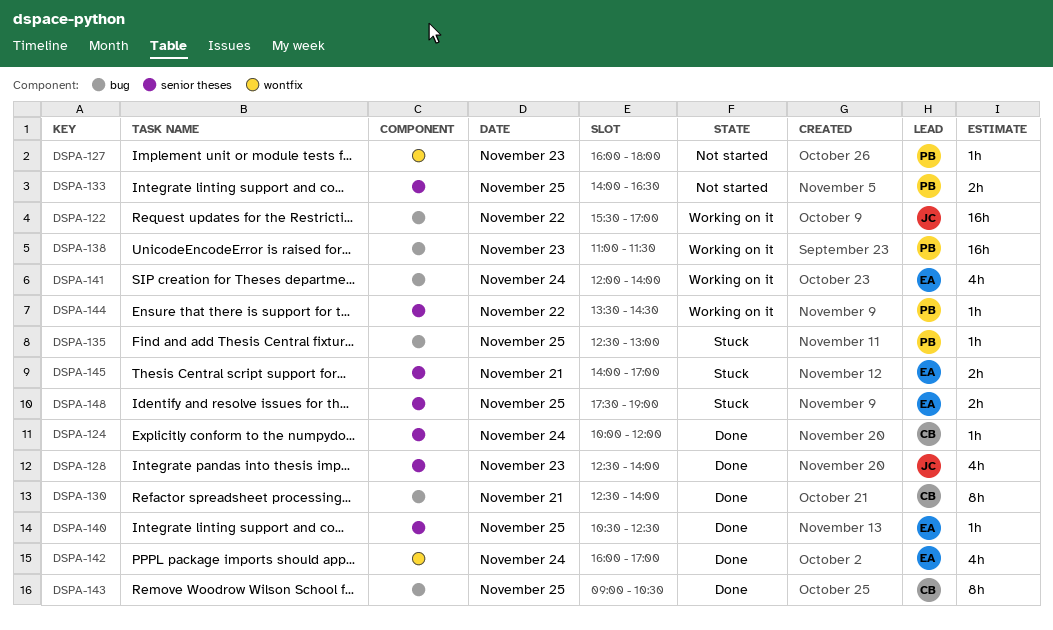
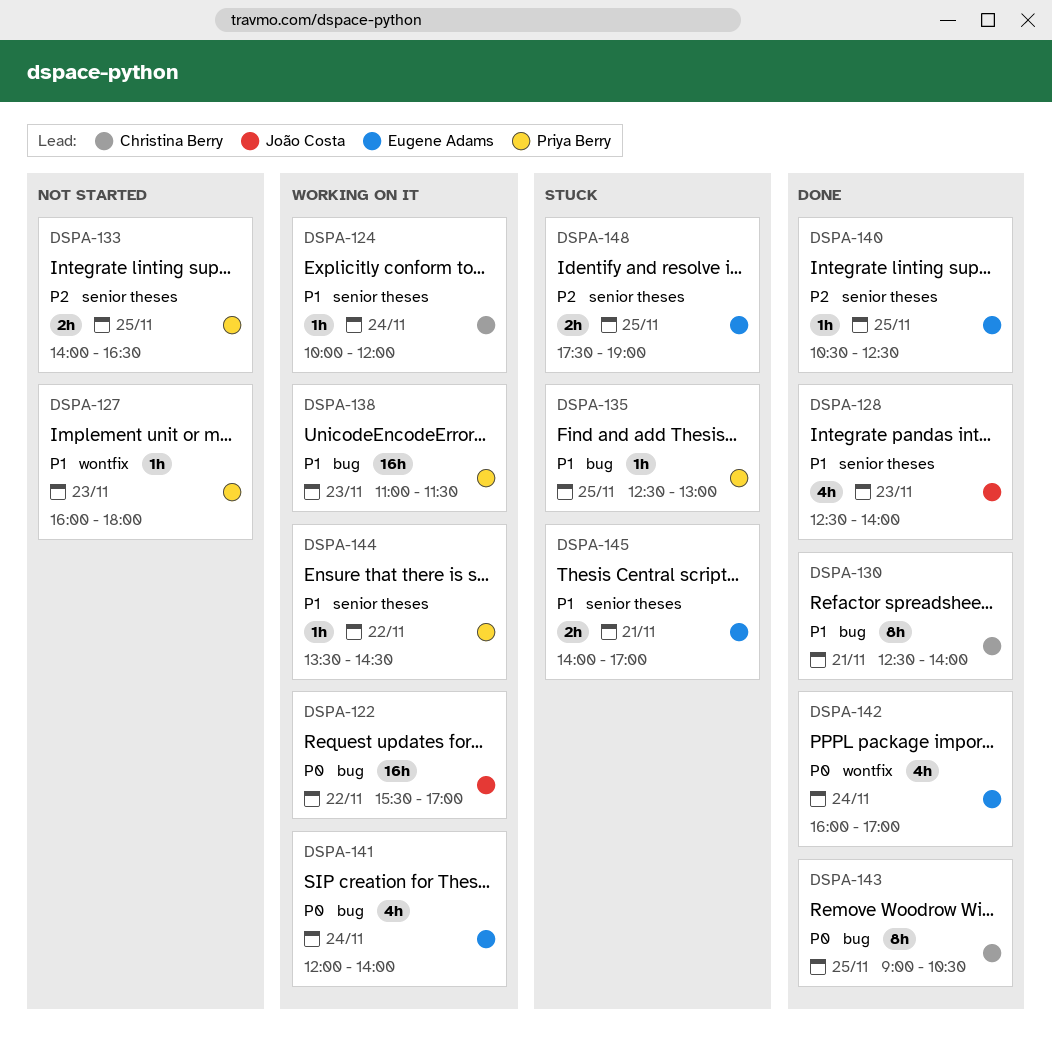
DSPA-124, status: Done -> Working on it

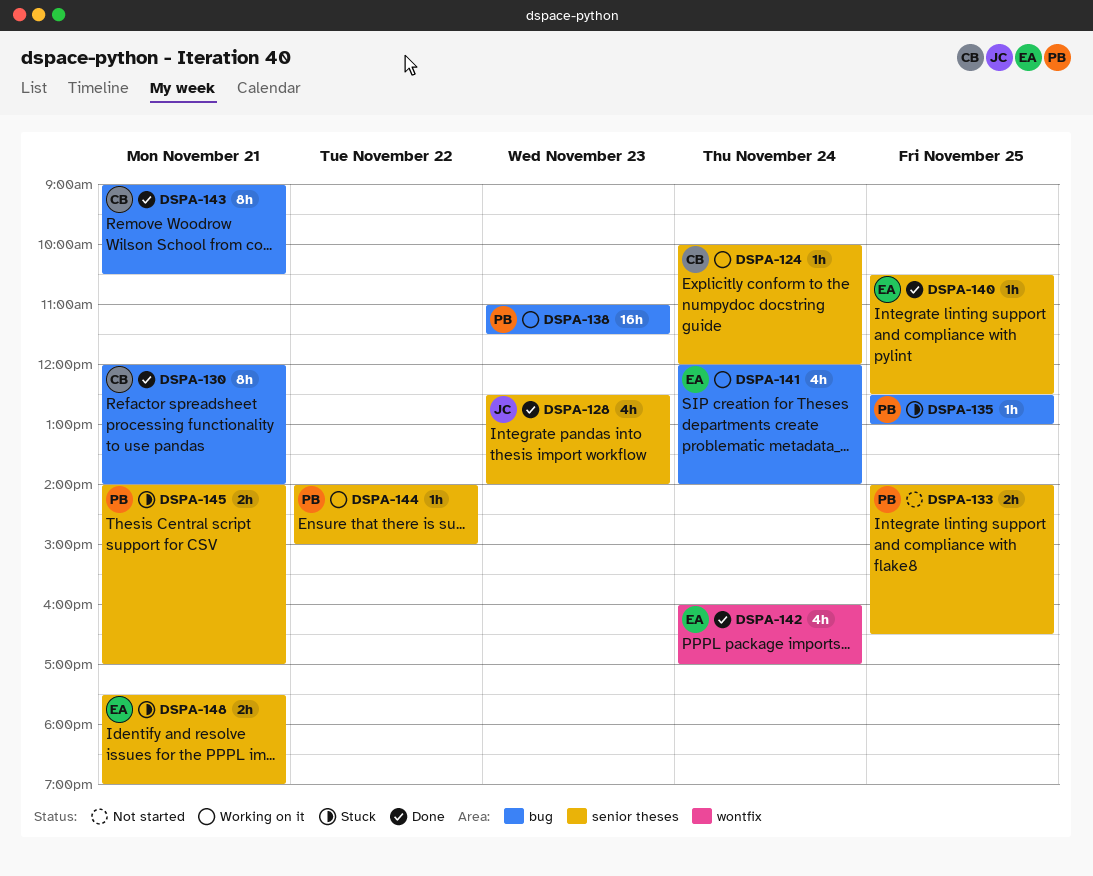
DSPA-122: present -> none
DSPA-127: present -> none
DSPA-130, begins: 12:30 -> 12:00
DSPA-143, day: Nov 25 -> Nov 21
DSPA-144, begins: 13:30 -> 14:00
DSPA-144, ends: 14:30 -> 15:00
DSPA-145, owner: Eugene Adams -> Priya Berry
DSPA-148, day: Nov 25 -> Nov 21

